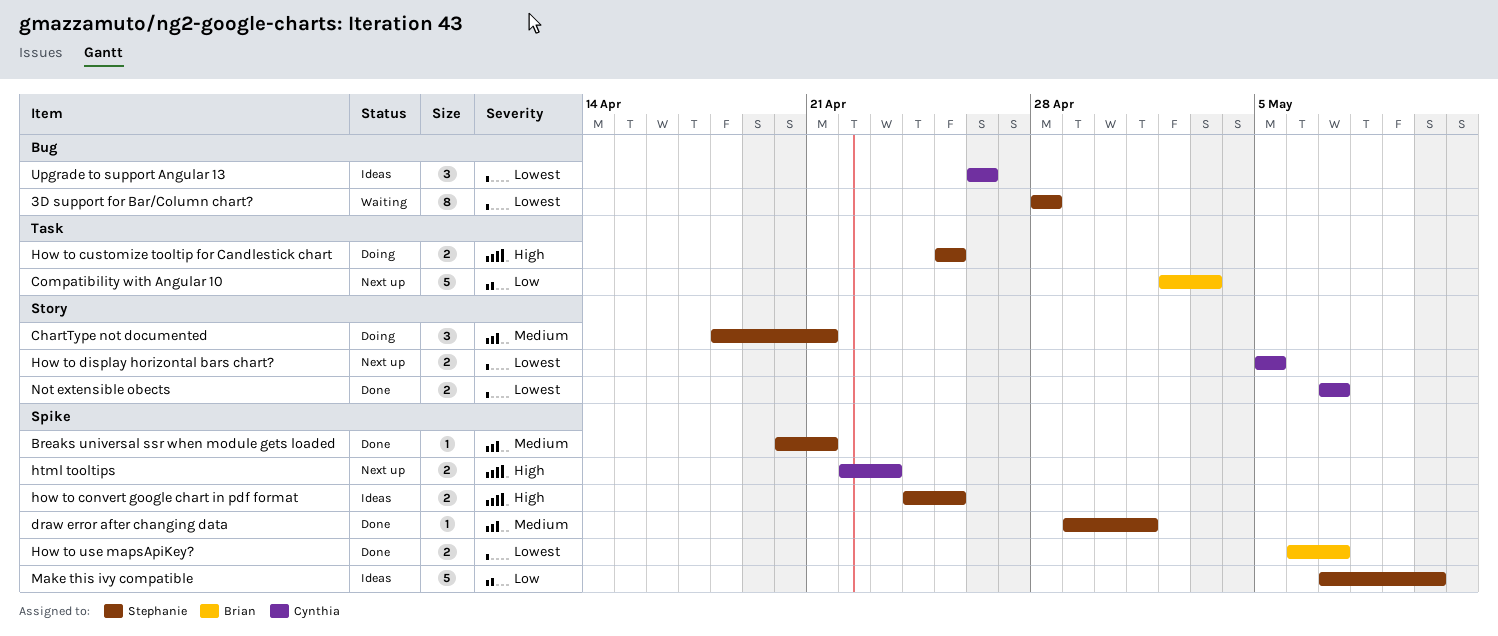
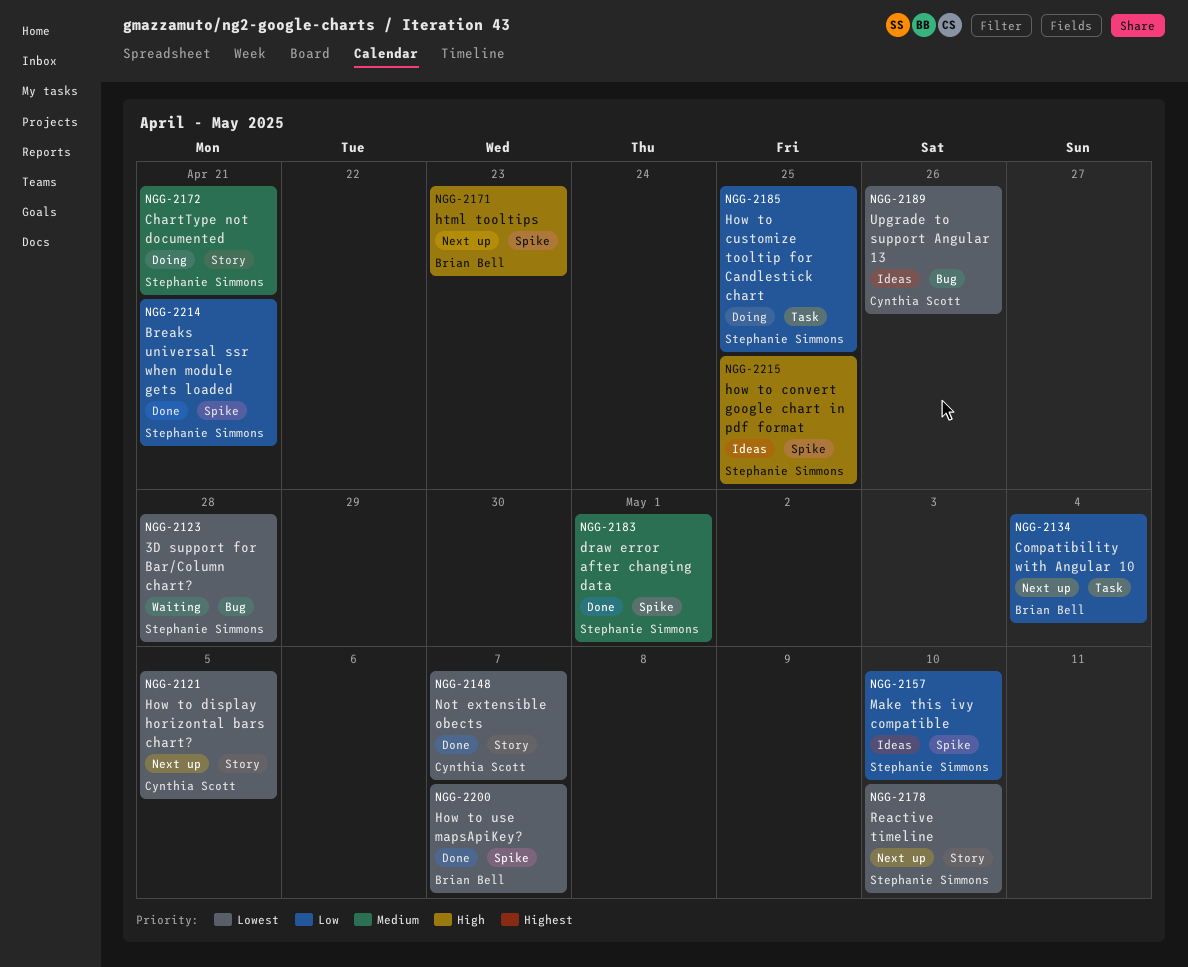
Breaks universal ssr when module gets loaded, priority: Medium -> Low
Compatibility with Angular 10, due: May 3 -> May 4
How to customize tooltip for Candlestick chart, priority: High -> Low
html tooltips, owner: Cynthia Scott -> Brian Bell
Reactive timeline: none -> present

